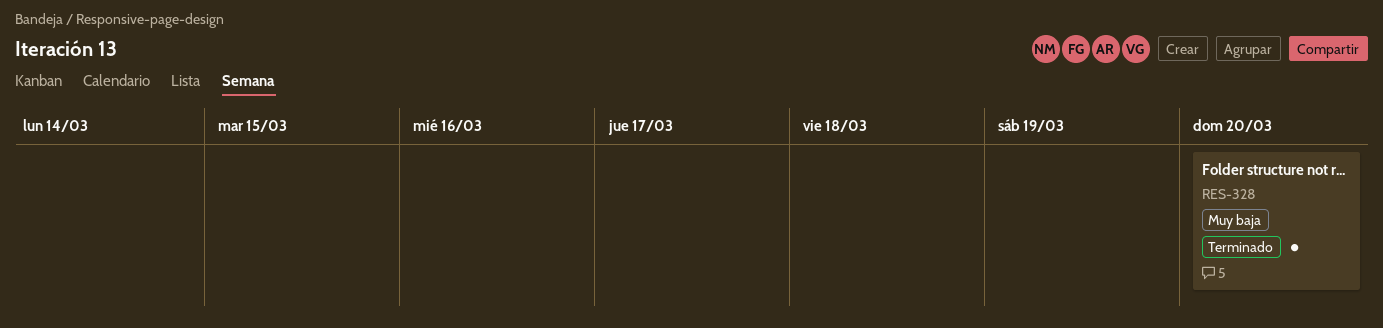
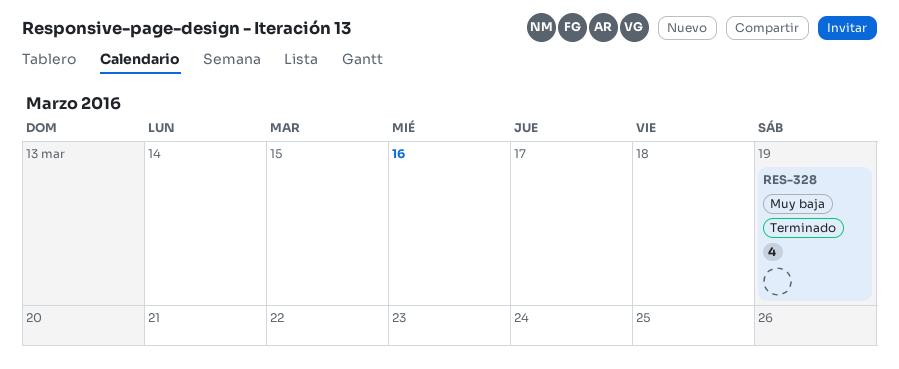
RES-328, estimate: 1 -> 4
RES-328, due: Mar 20 -> Mar 19

